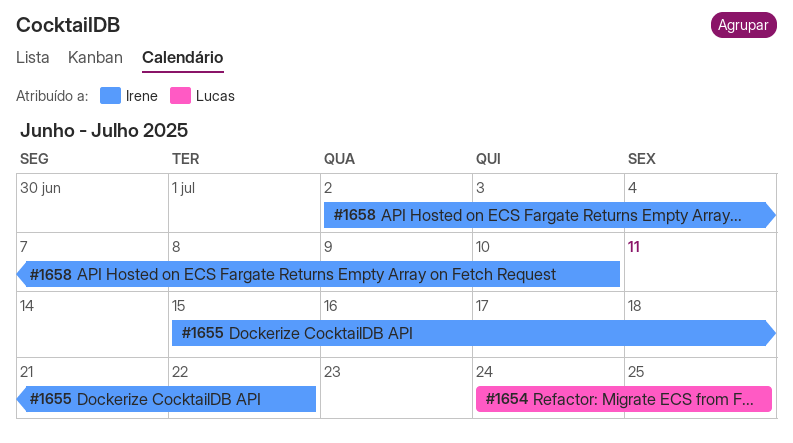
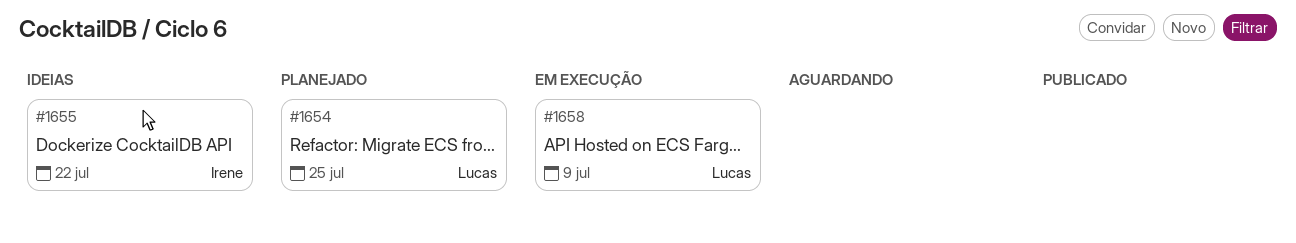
#1658, owner: Irene -> Lucas
#1658, due: Jul 10 -> Jul 9

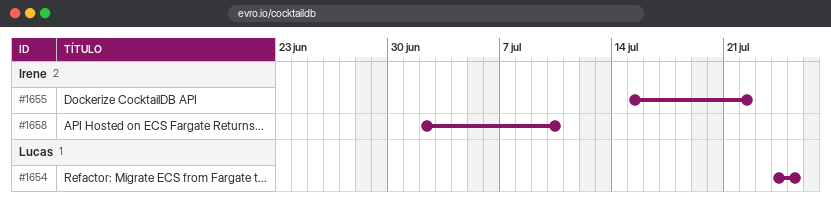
#1658, owner: Lucas -> Irene
#1658, due: Jul 9 -> Jul 10

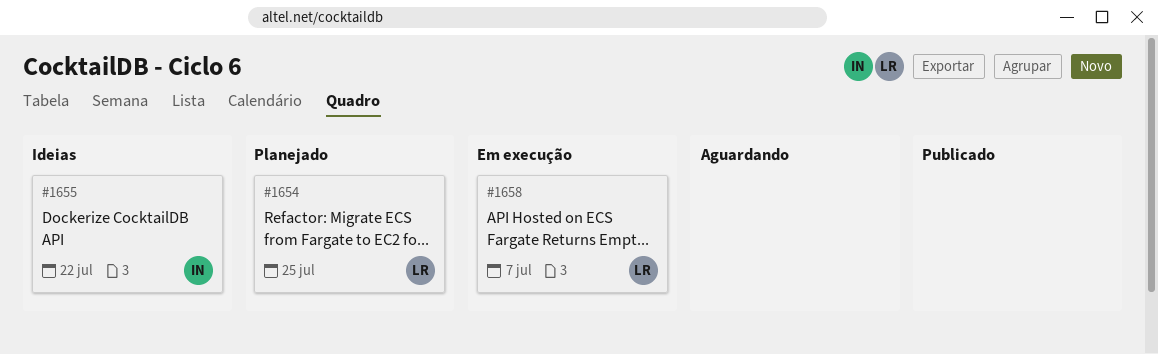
#1658, owner: Irene -> Lucas
#1658, due: Jul 10 -> Jul 7

